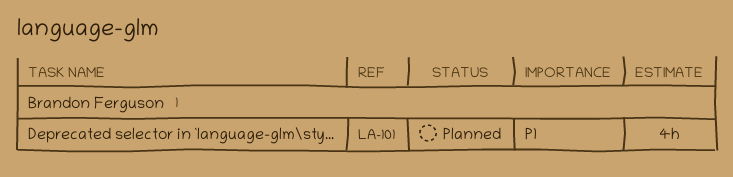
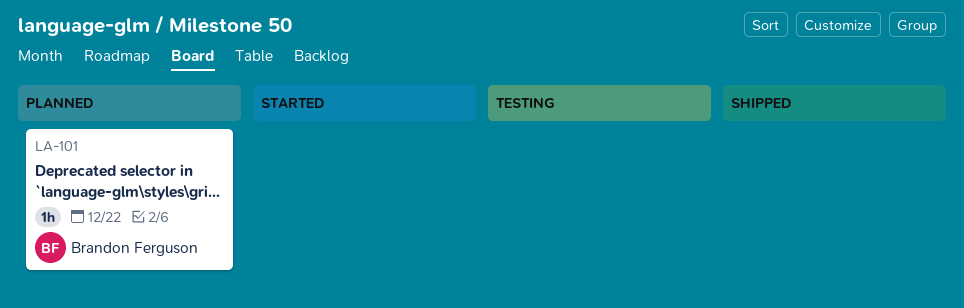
LA-101, estimate: 4h -> 1h

